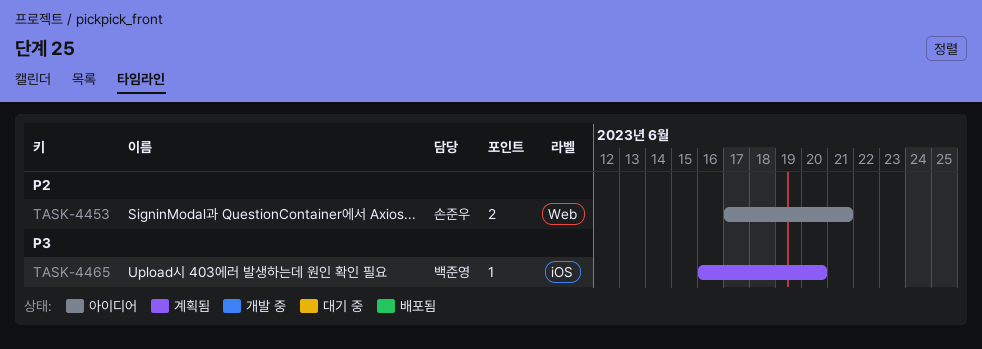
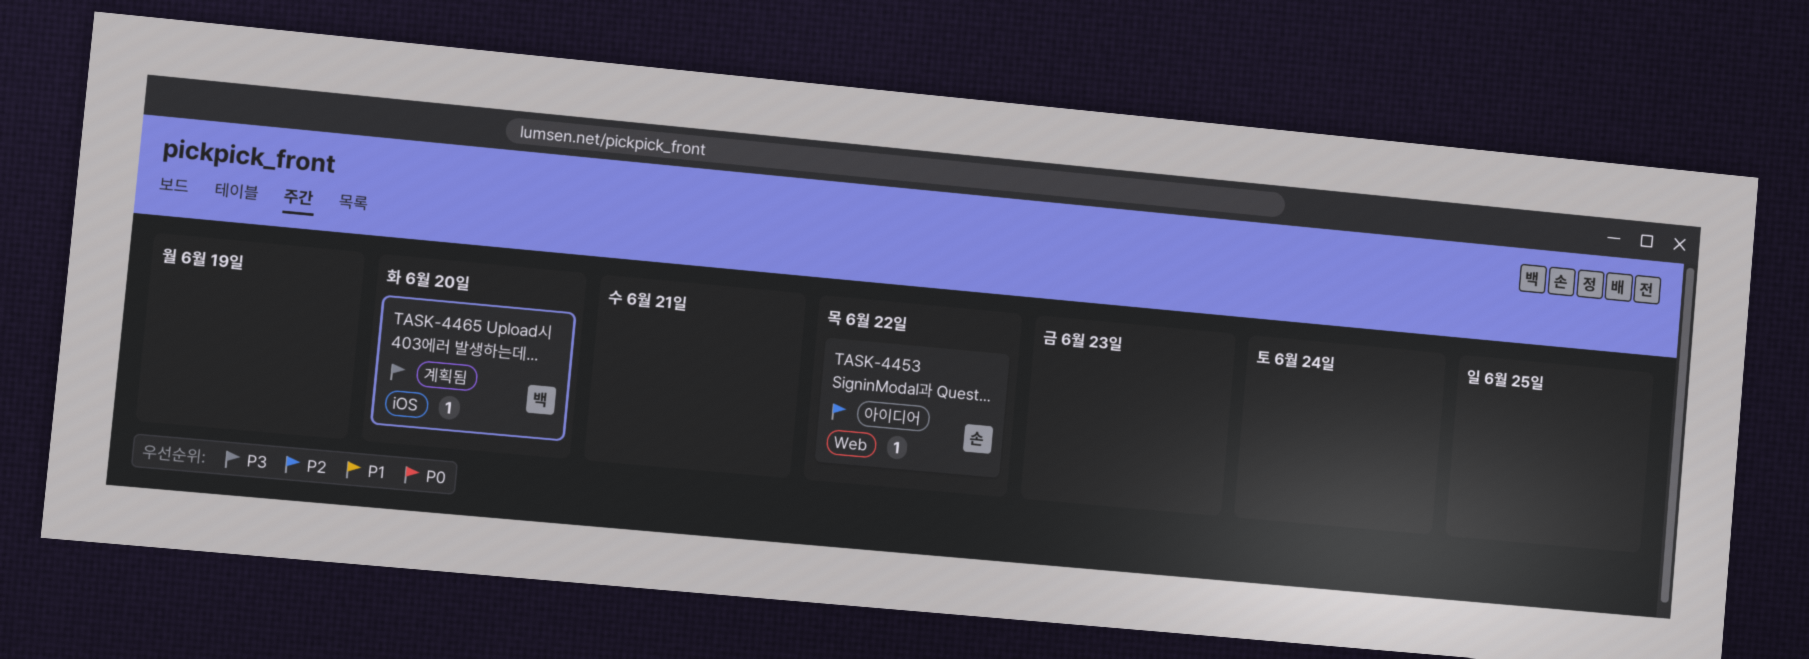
TASK-4453, estimate: 2 -> 1
TASK-4453, due: Jun 21 -> Jun 22

